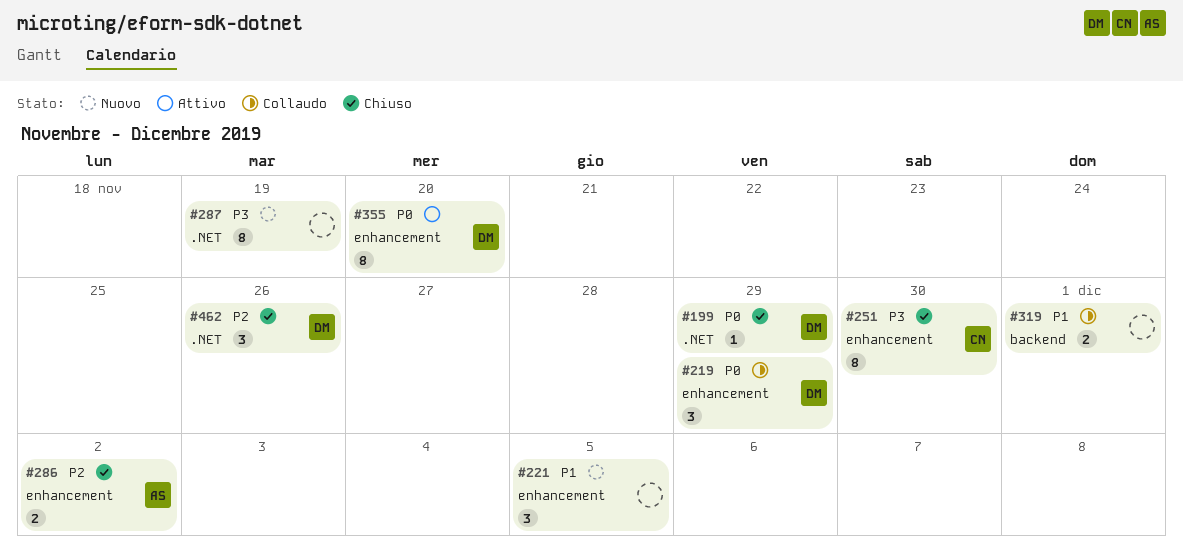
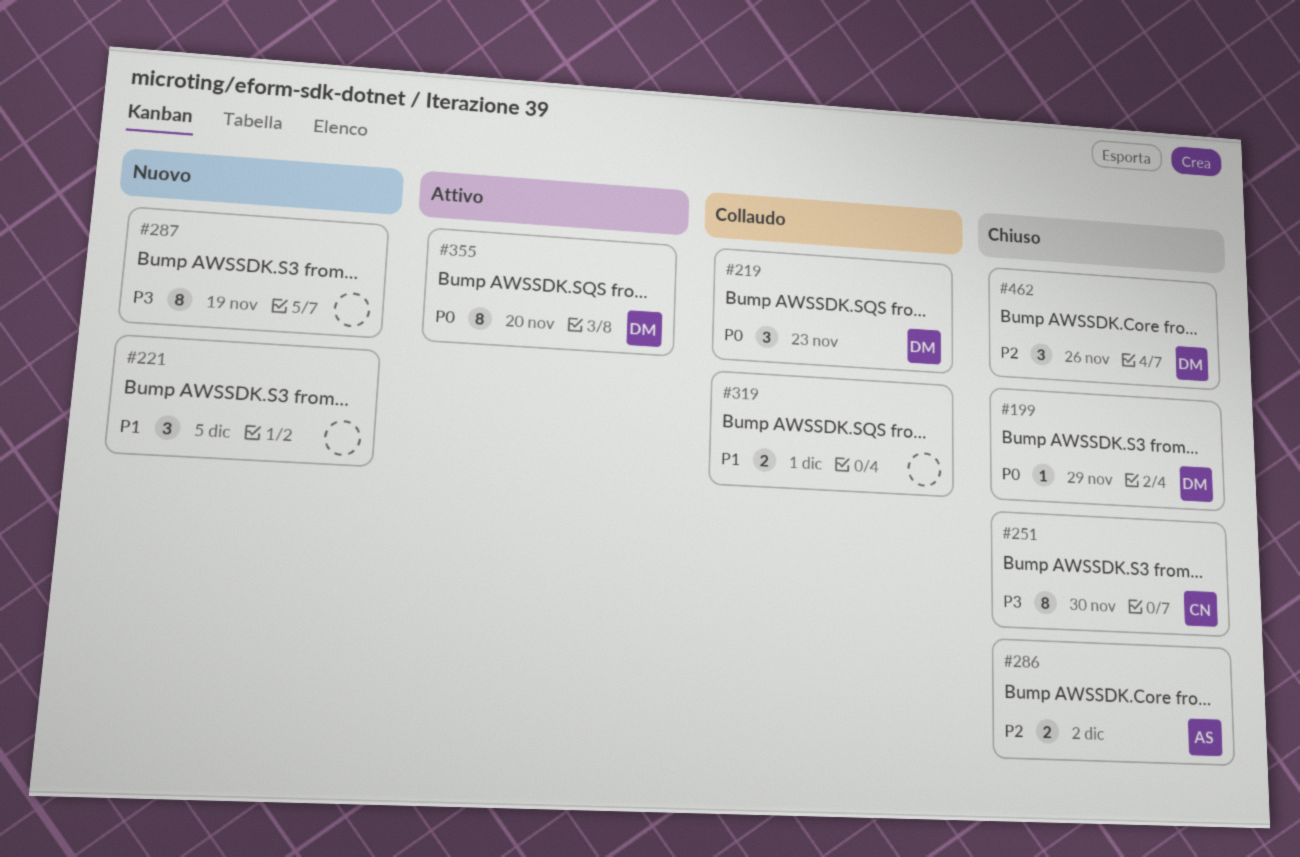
#219, due: Nov 29 -> Nov 23

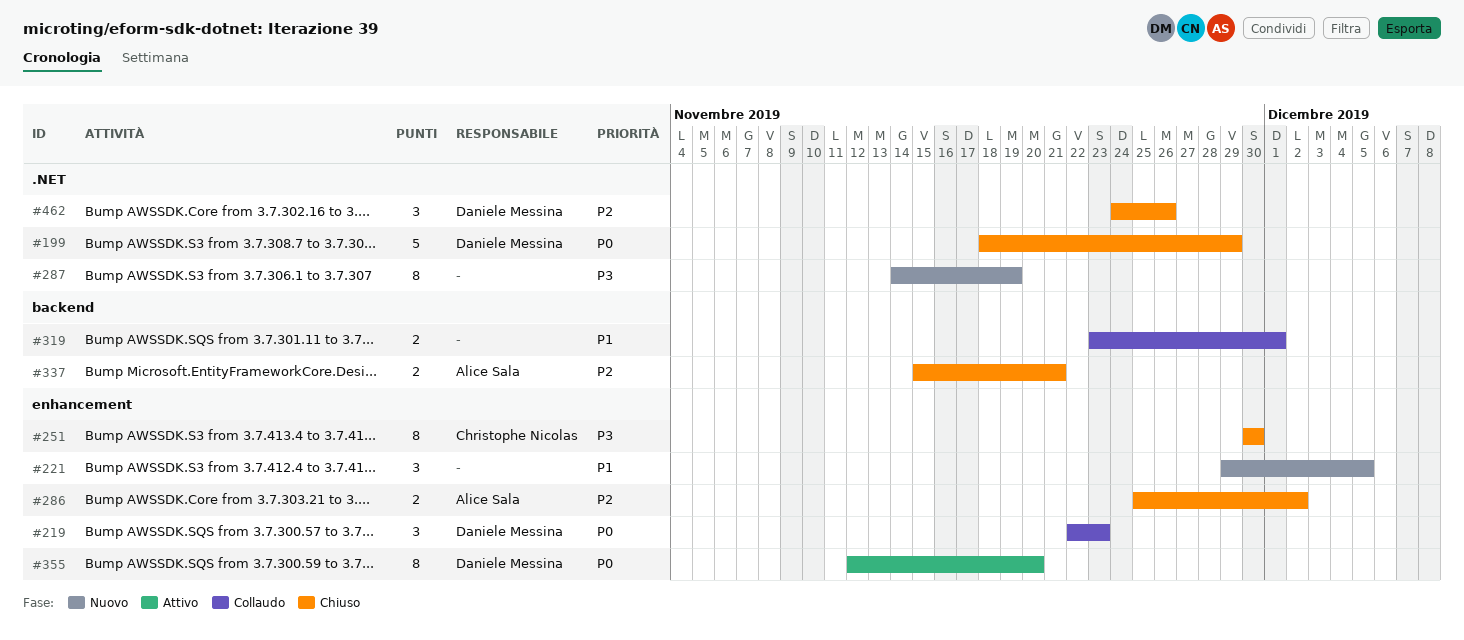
#199, estimate: 1 -> 5
#337: none -> present

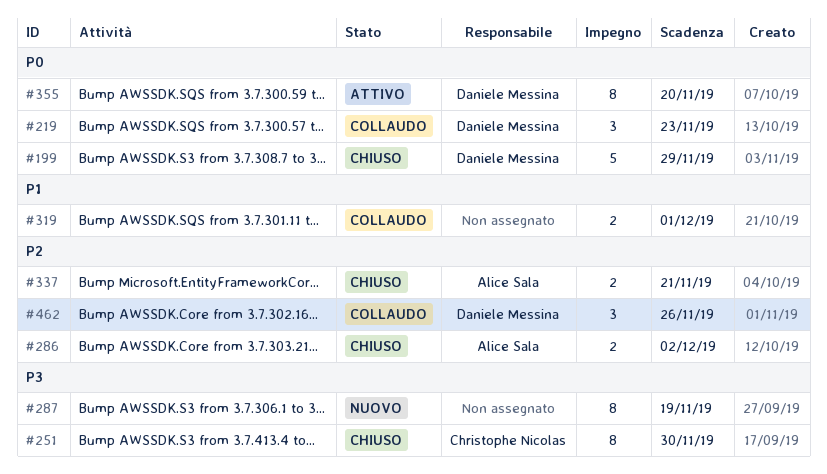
#221: present -> none
#462, status: Chiuso -> Collaudo

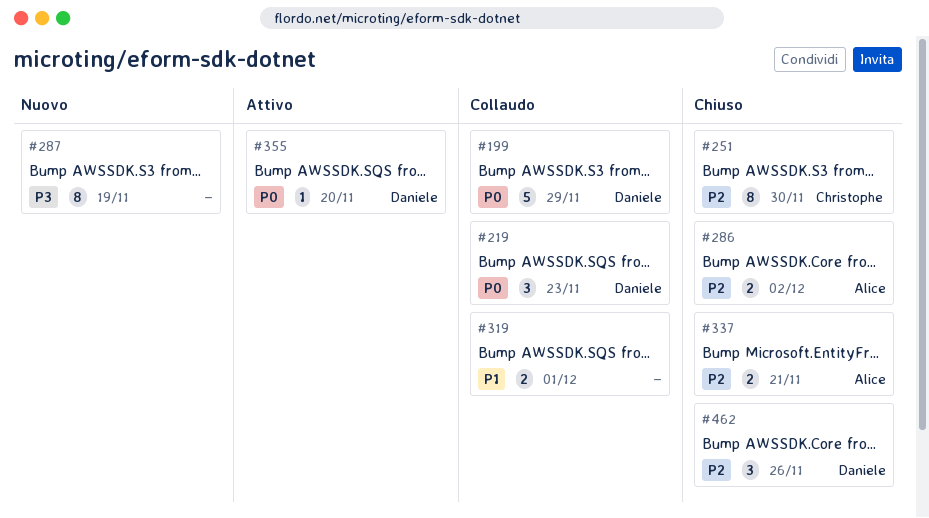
#199, status: Chiuso -> Collaudo
#251, priority: P3 -> P2
#355, estimate: 8 -> 1
#462, status: Collaudo -> Chiuso

